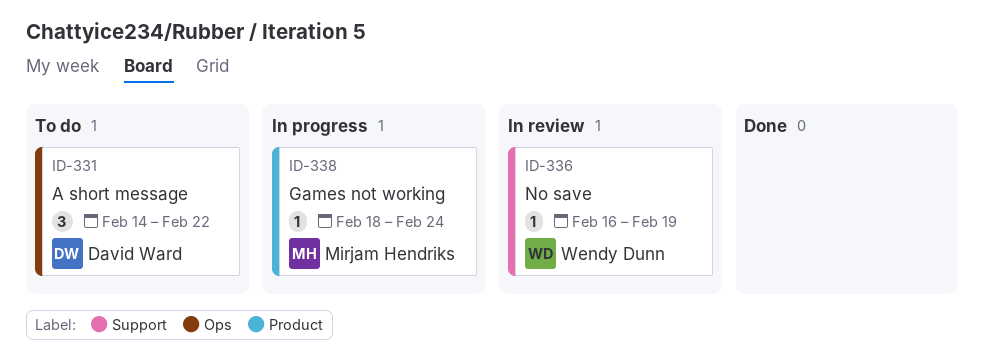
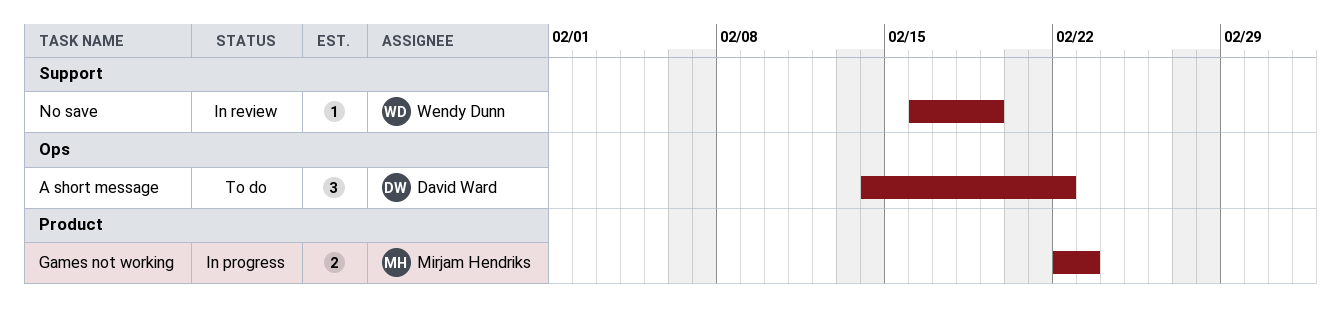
Games not working, estimate: 1 -> 2
Games not working, start: Feb 18 -> Feb 22
Games not working, due: Feb 24 -> Feb 23

